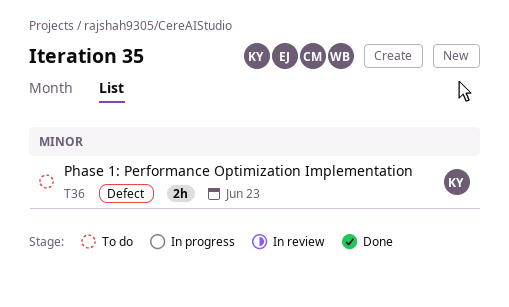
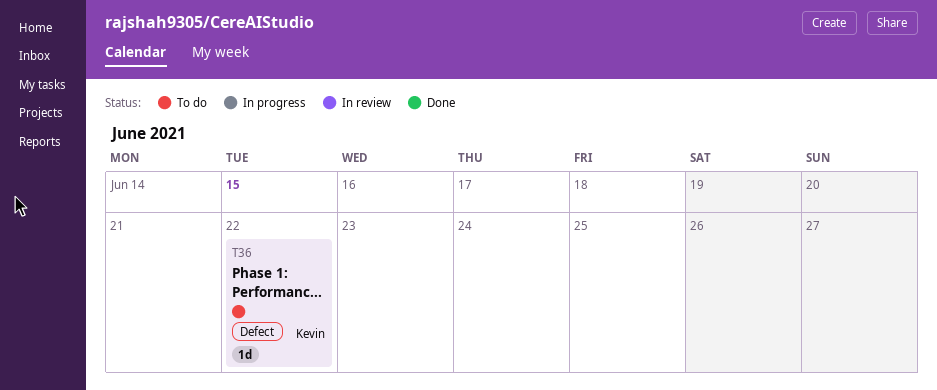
T36, estimate: 2h -> 1d
T36, due: Jun 23 -> Jun 22

